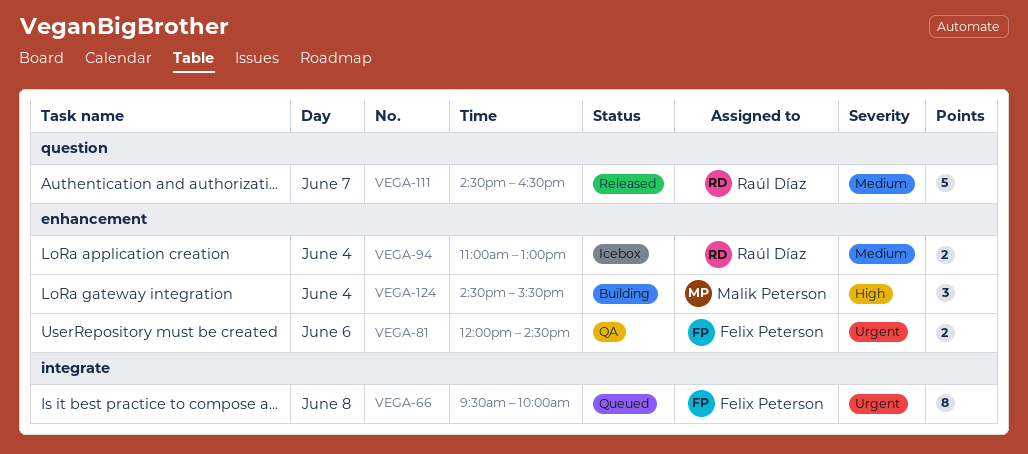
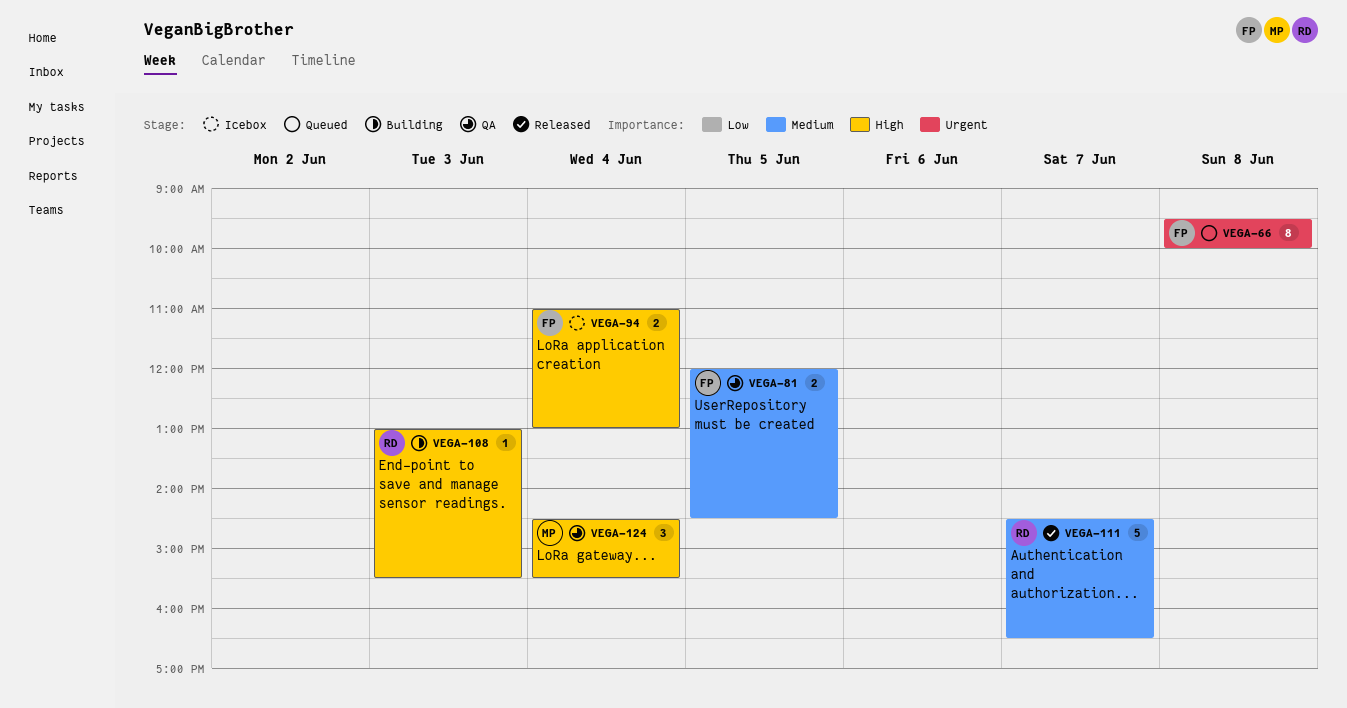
VEGA-81, priority: Urgent -> Medium
VEGA-81, day: Jun 6 -> Jun 5
VEGA-94, owner: Raúl Díaz -> Felix Peterson
VEGA-94, priority: Medium -> High
VEGA-108: none -> present
VEGA-124, status: Building -> QA

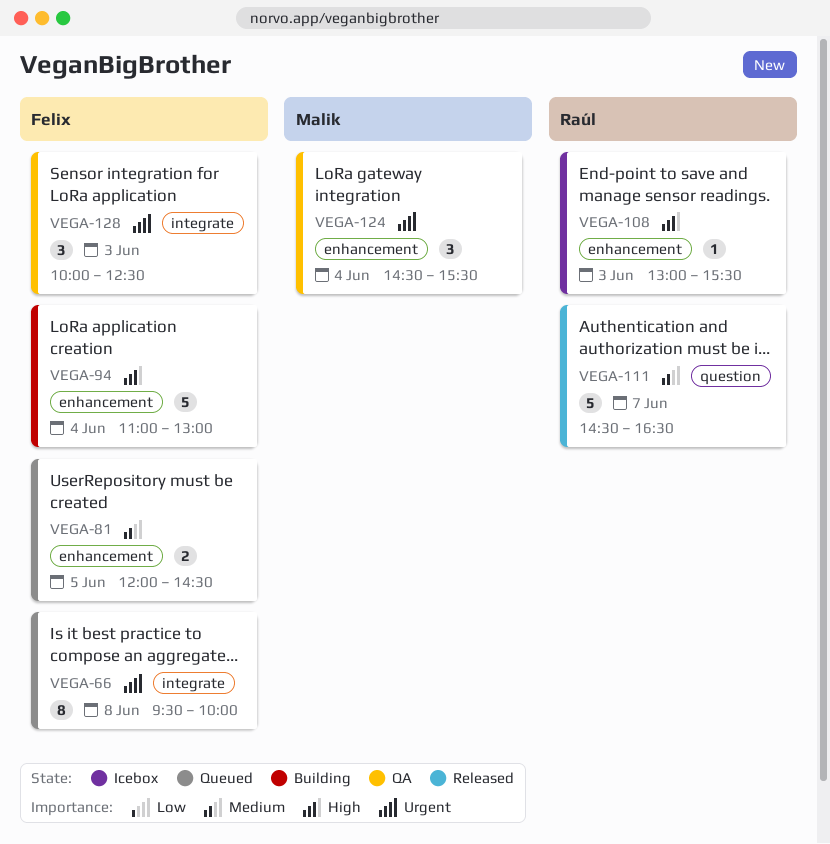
VEGA-81, status: QA -> Queued
VEGA-94, status: Icebox -> Building
VEGA-94, estimate: 2 -> 5
VEGA-108, status: Building -> Icebox
VEGA-124, priority: High -> Urgent
VEGA-128: none -> present

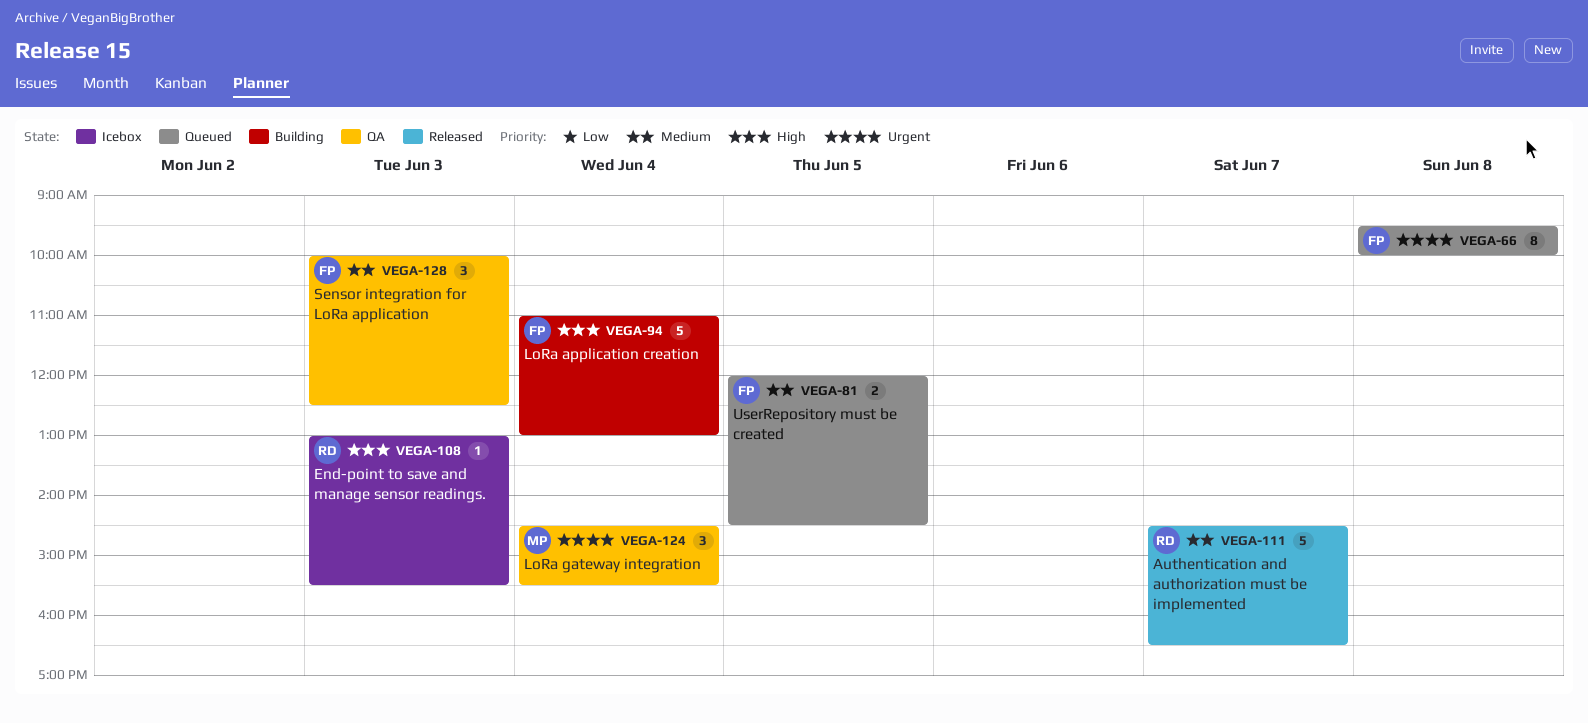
VEGA-128, priority: Urgent -> Medium

